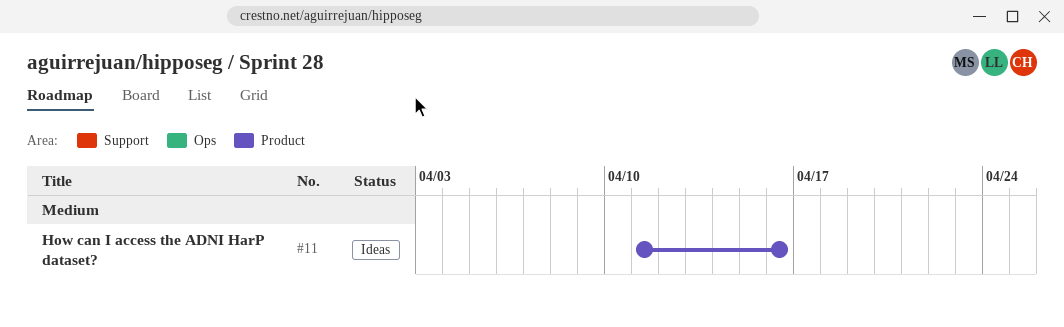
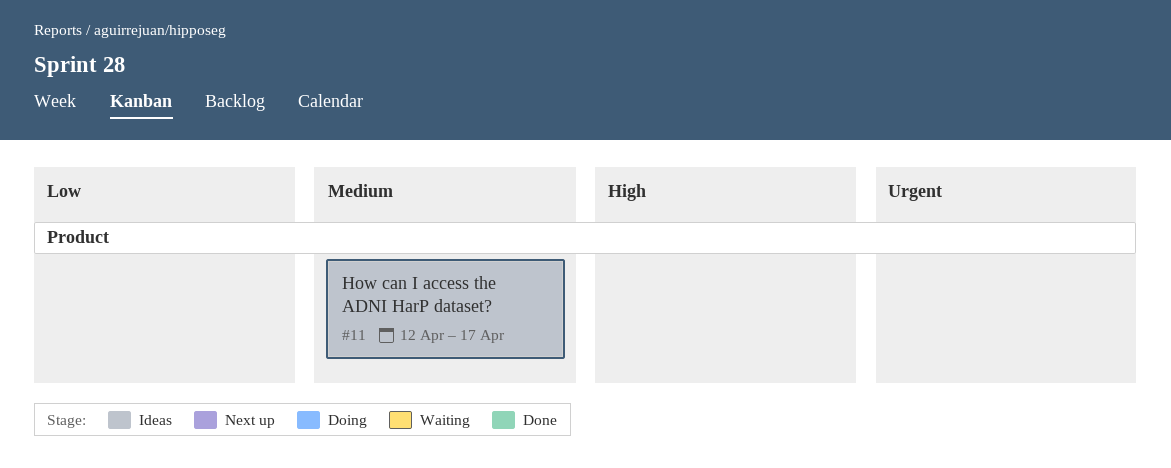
#11, start: Apr 11 -> Apr 12
#11, due: Apr 16 -> Apr 17

